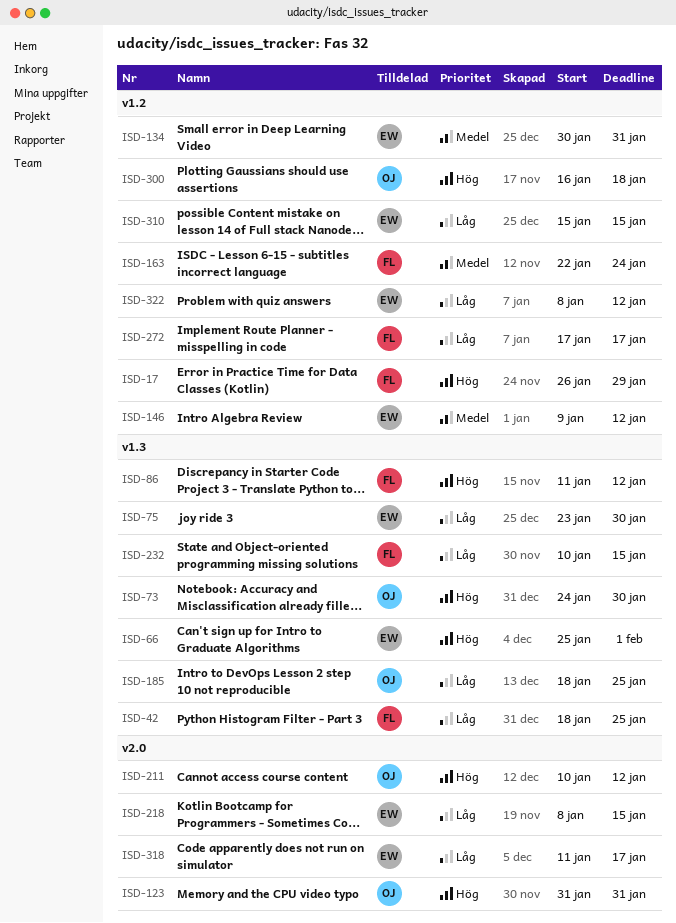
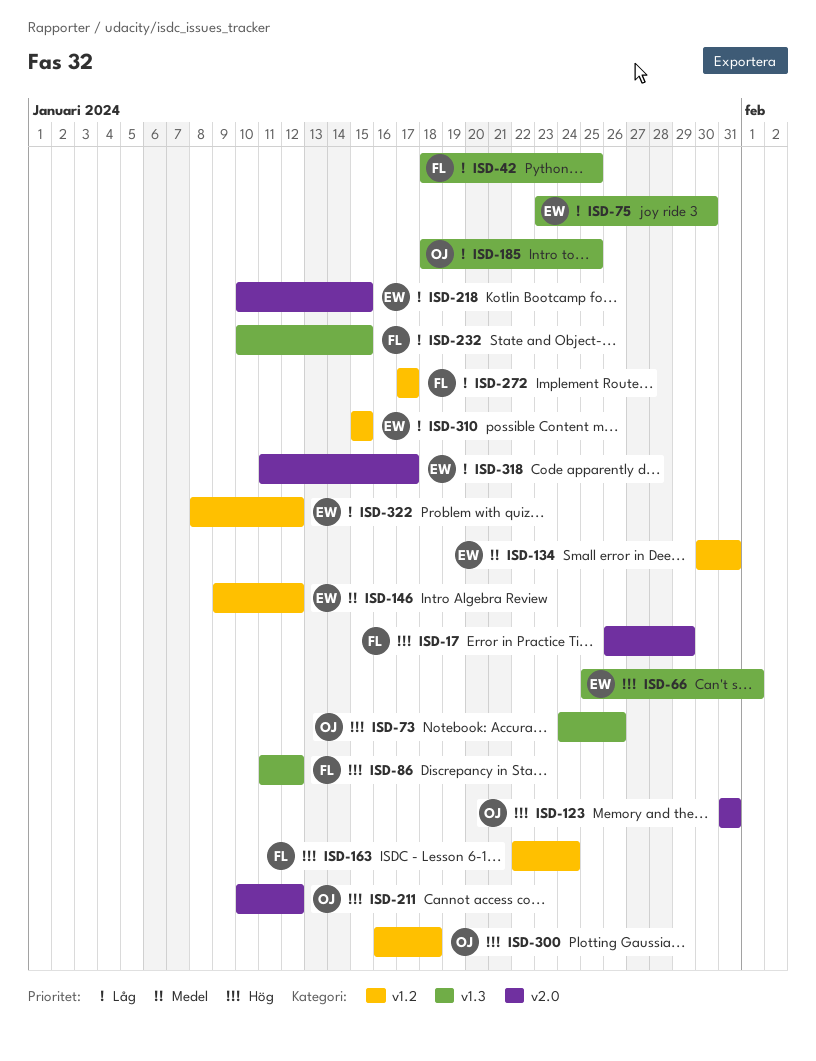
ISD-17, label: v1.2 -> v2.0
ISD-73, due: Jan 30 -> Jan 26
ISD-163, priority: Medel -> Hög
ISD-218, start: Jan 8 -> Jan 10

